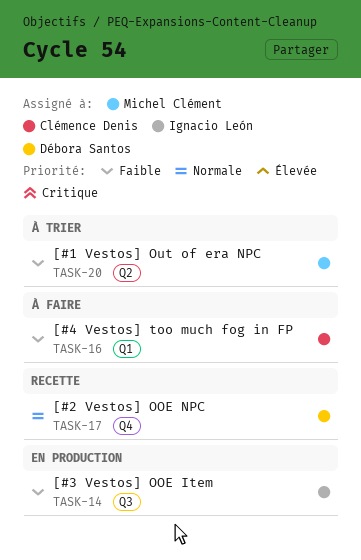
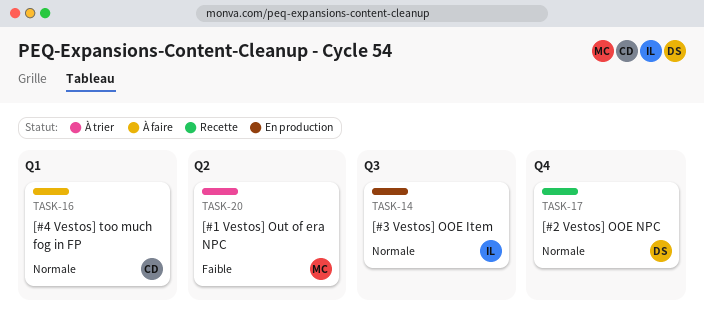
TASK-14, priority: Faible -> Normale
TASK-16, priority: Faible -> Normale

